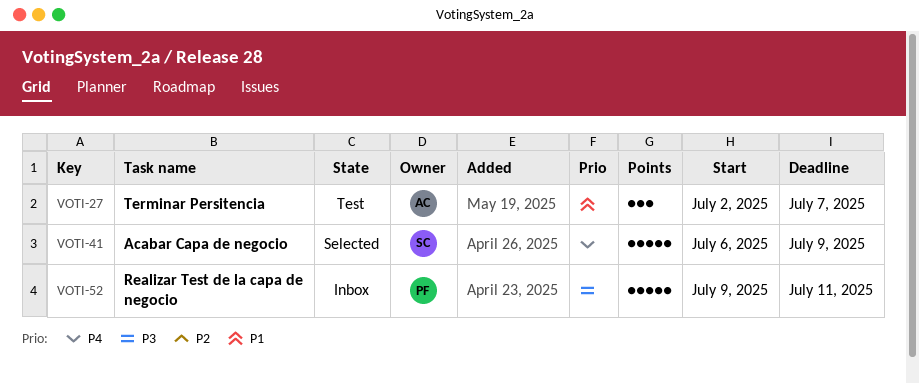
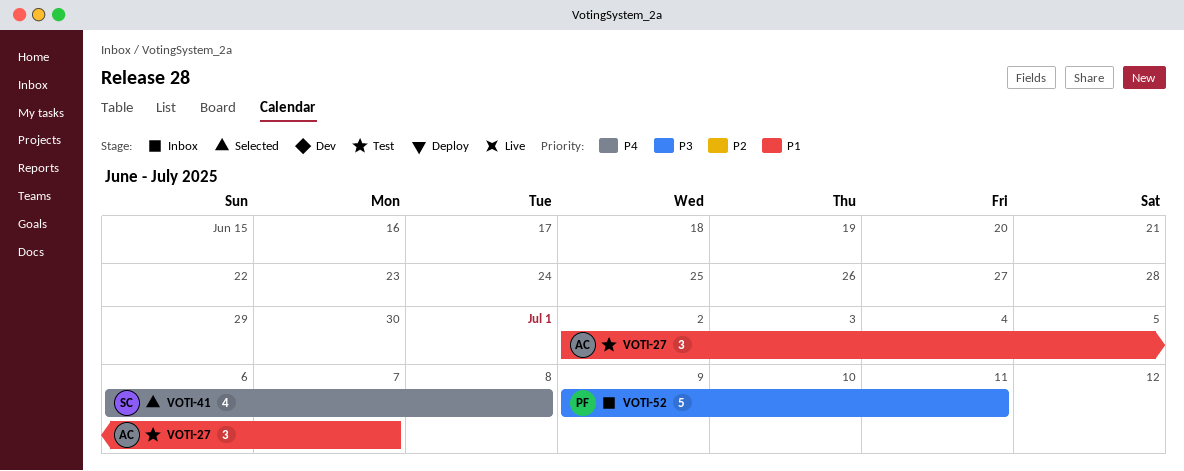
VOTI-41, estimate: 5 -> 4
VOTI-41, due: Jul 9 -> Jul 8

